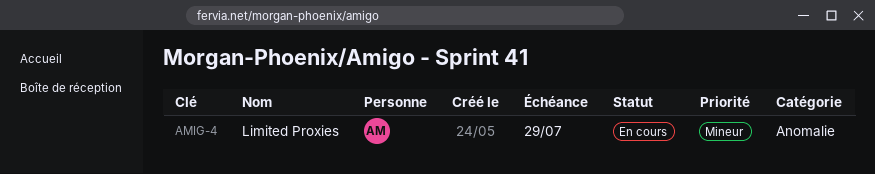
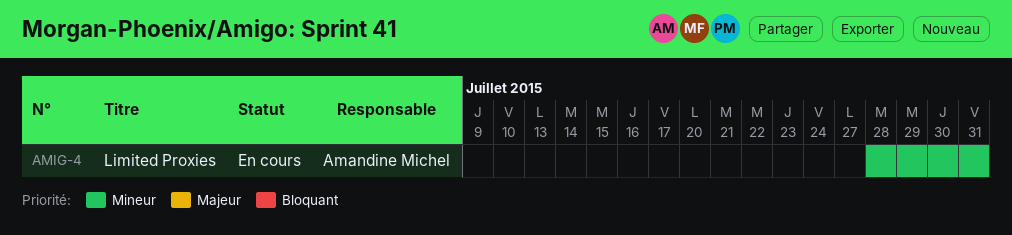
AMIG-4, due: Jul 29 -> Jul 31

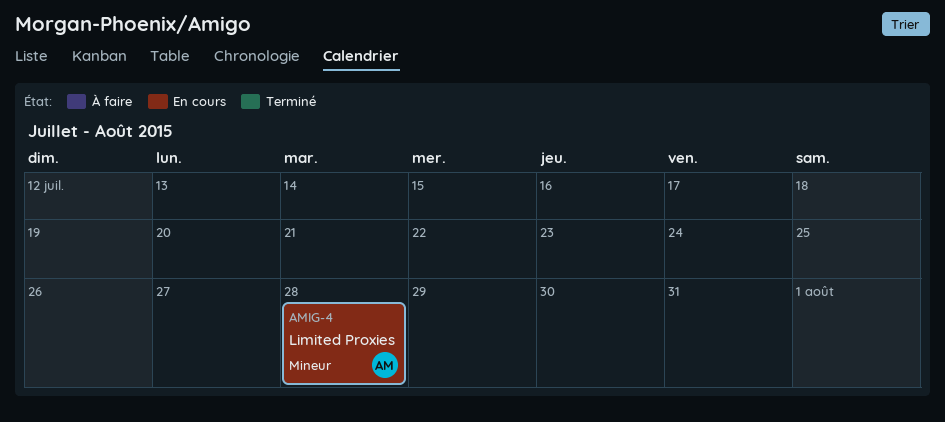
AMIG-4, due: Jul 31 -> Jul 28

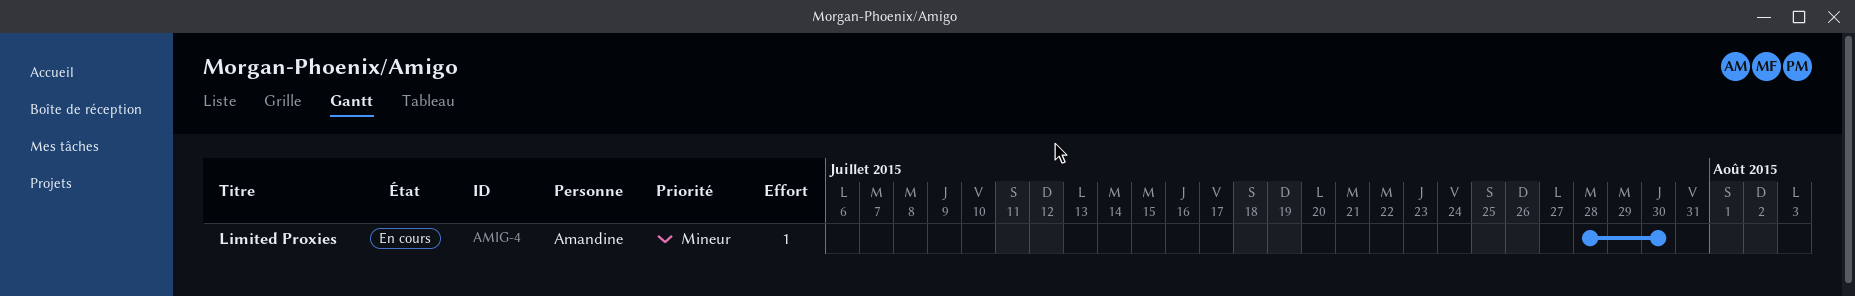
AMIG-4, due: Jul 28 -> Jul 30

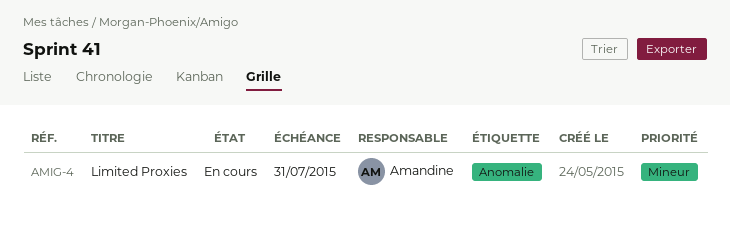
AMIG-4, due: Jul 30 -> Jul 31

